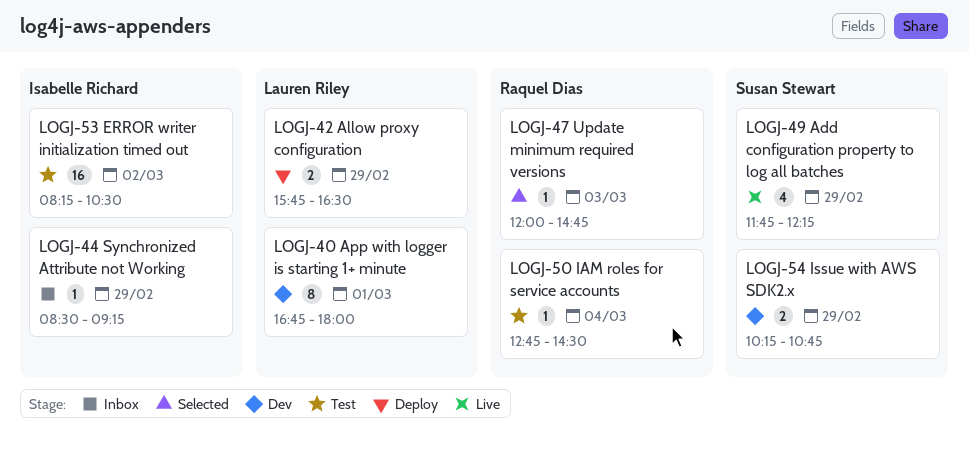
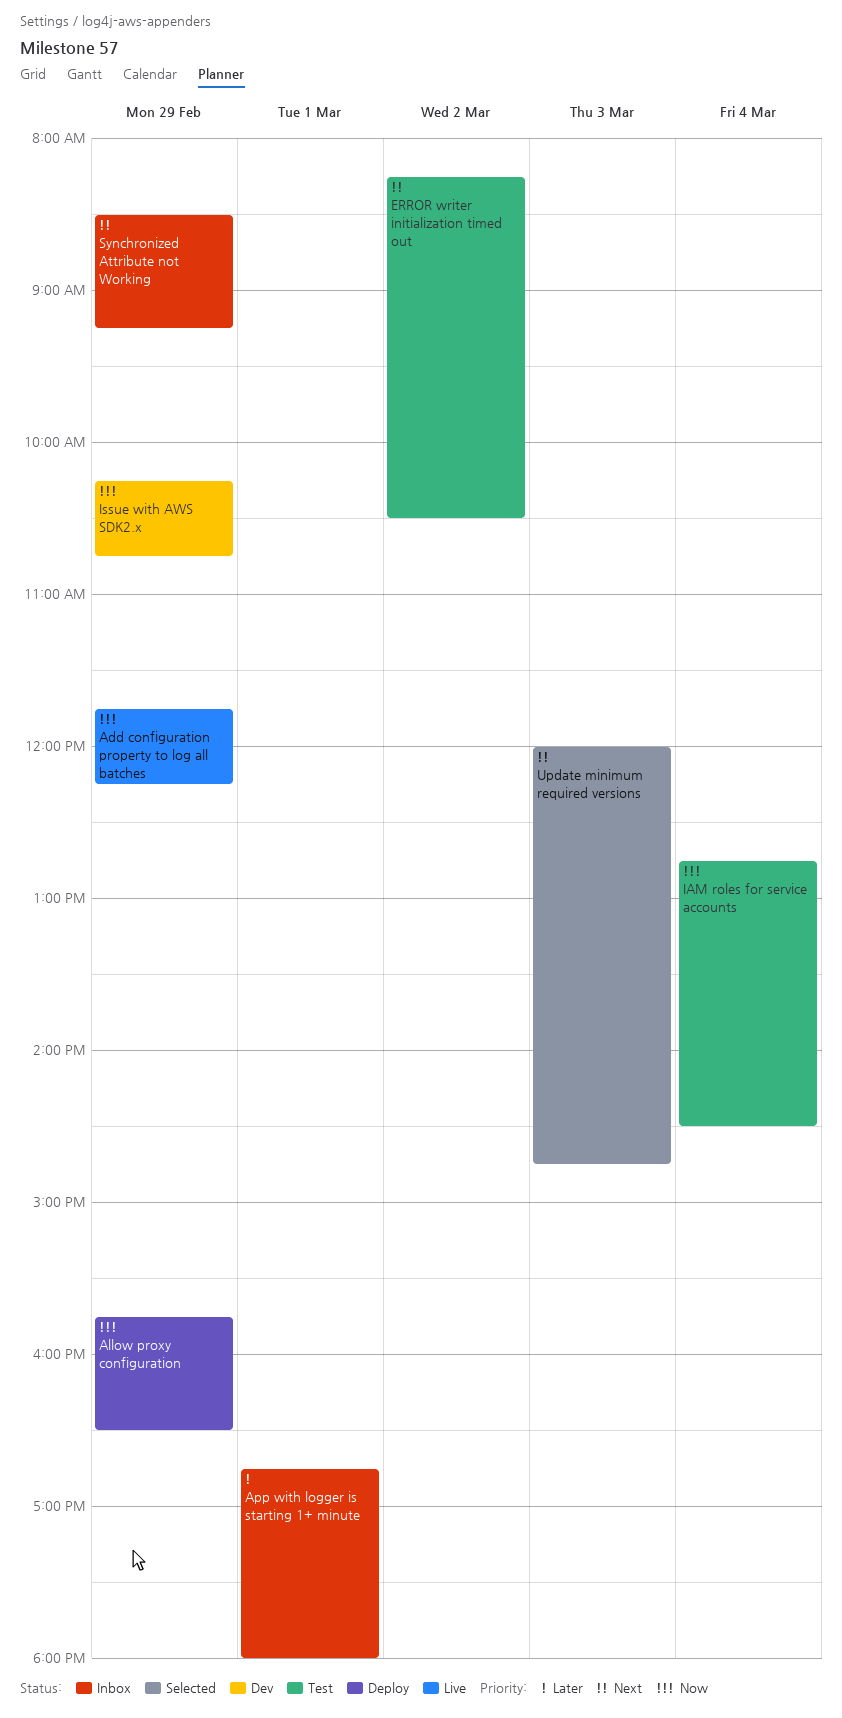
App with logger is starting 1+ minute, status: Dev -> Inbox

